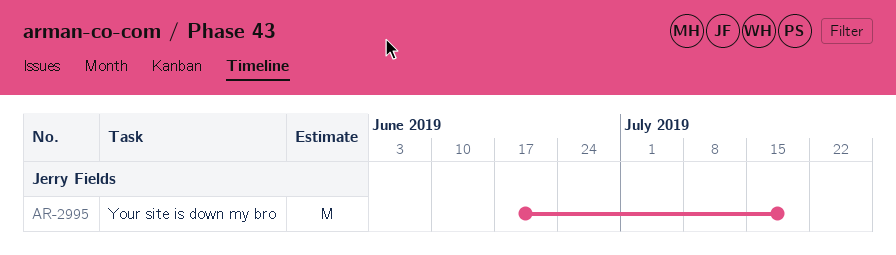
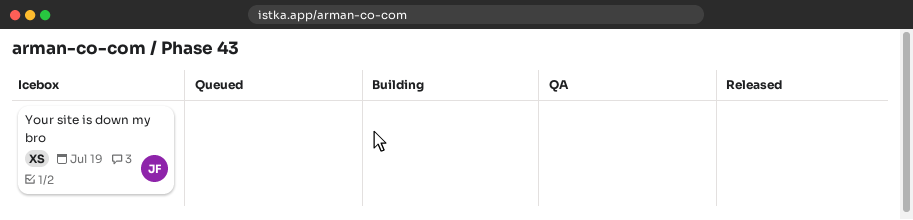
Your site is down my bro, estimate: M -> XS

